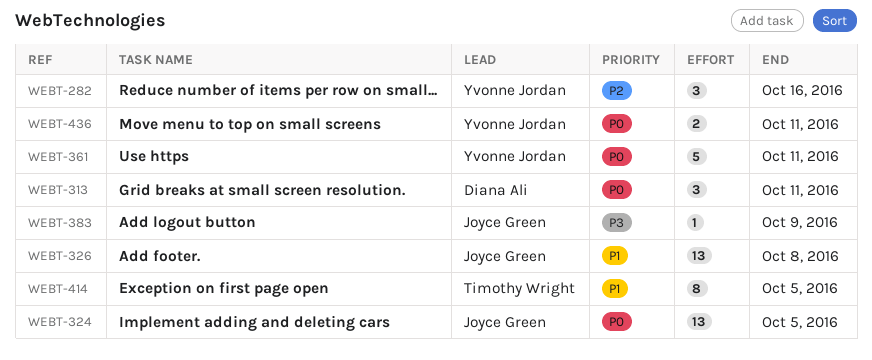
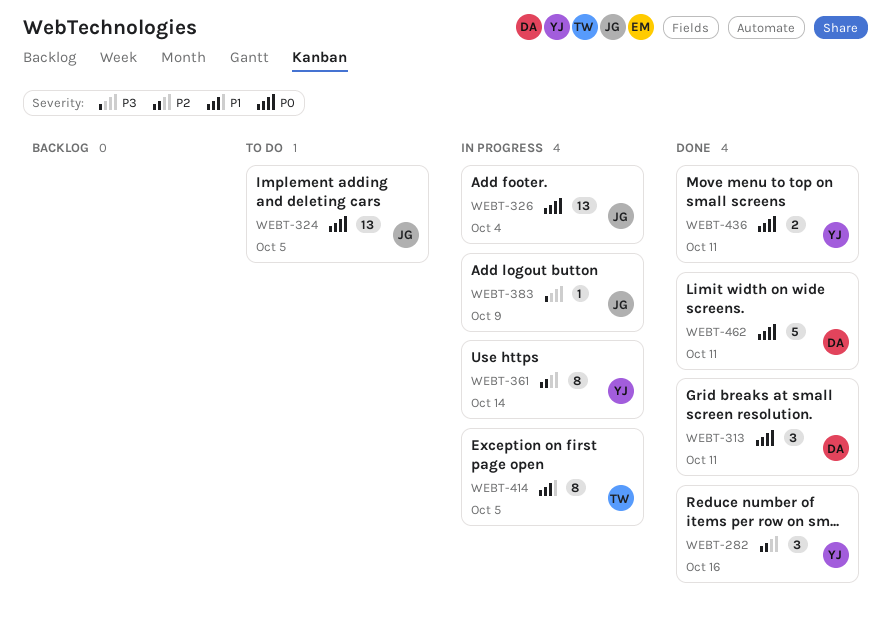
WEBT-326, priority: P1 -> P0
WEBT-326, due: Oct 8 -> Oct 4
WEBT-361, priority: P0 -> P2
WEBT-361, estimate: 5 -> 8
WEBT-361, due: Oct 11 -> Oct 14
WEBT-462: none -> present

